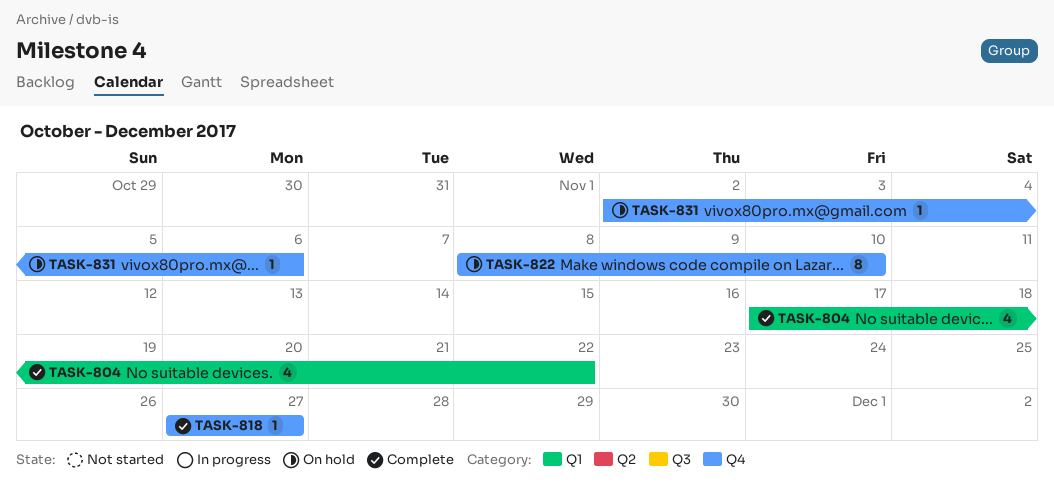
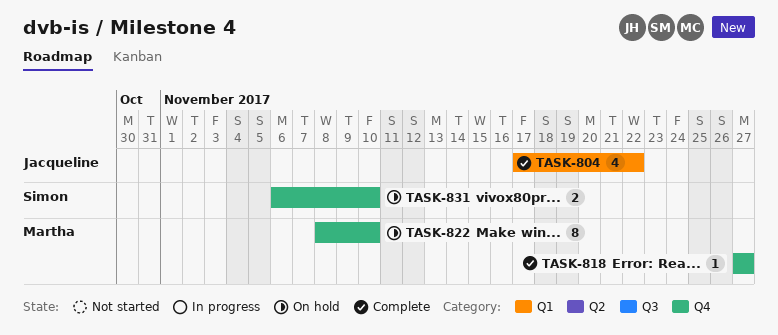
TASK-831, estimate: 1 -> 2
TASK-831, start: Nov 2 -> Nov 6
TASK-831, due: Nov 6 -> Nov 10

